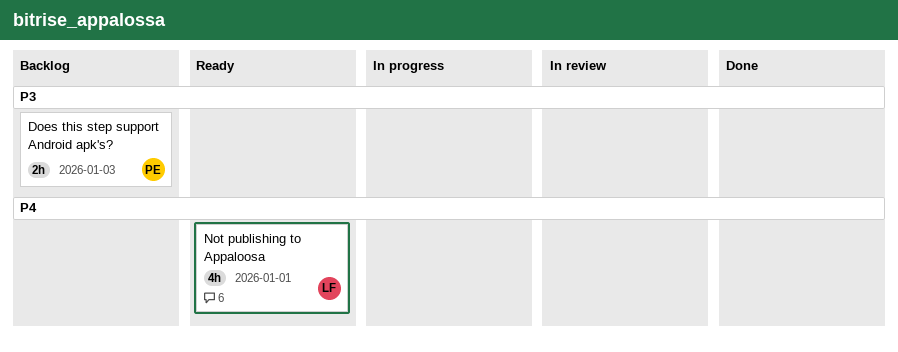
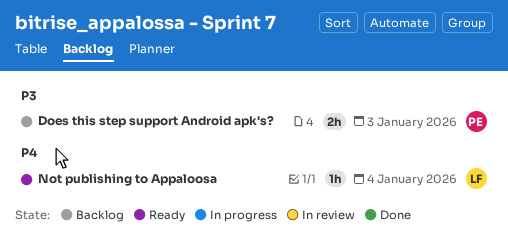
Not publishing to Appaloosa, estimate: 4h -> 1h
Not publishing to Appaloosa, due: Jan 1 -> Jan 4

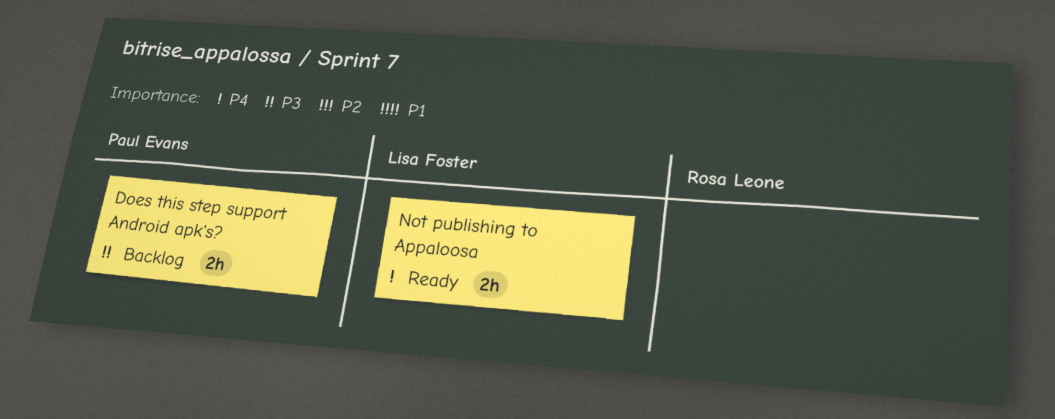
Not publishing to Appaloosa, estimate: 1h -> 2h

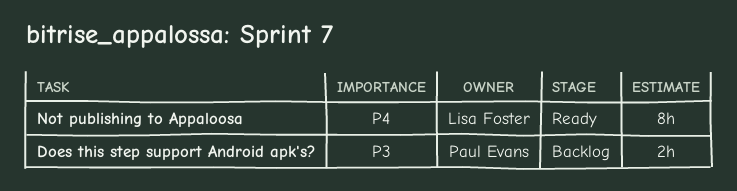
Not publishing to Appaloosa, estimate: 2h -> 8h

